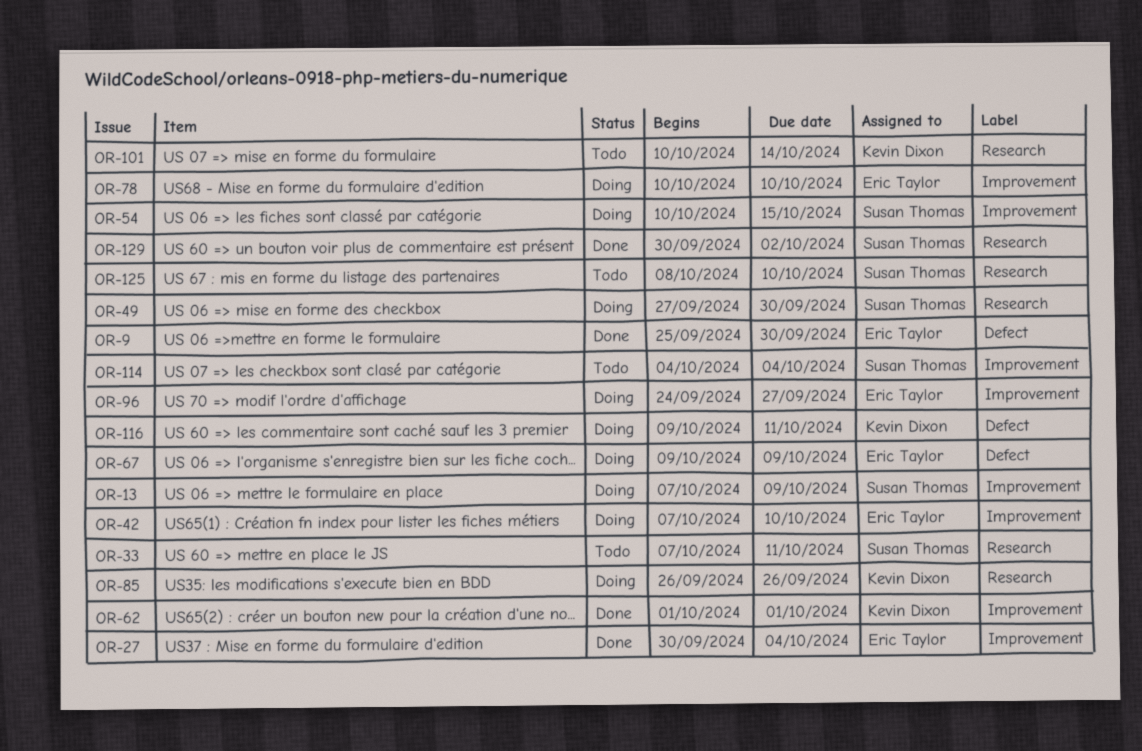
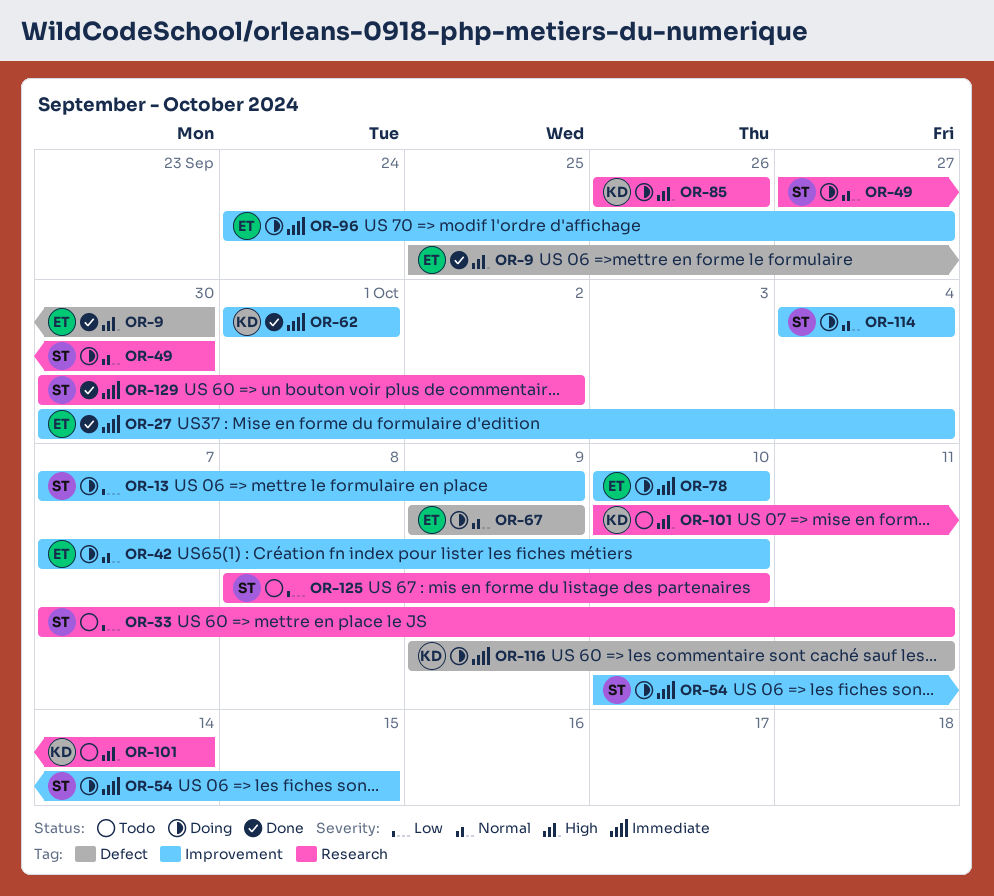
OR-114, status: Todo -> Doing

